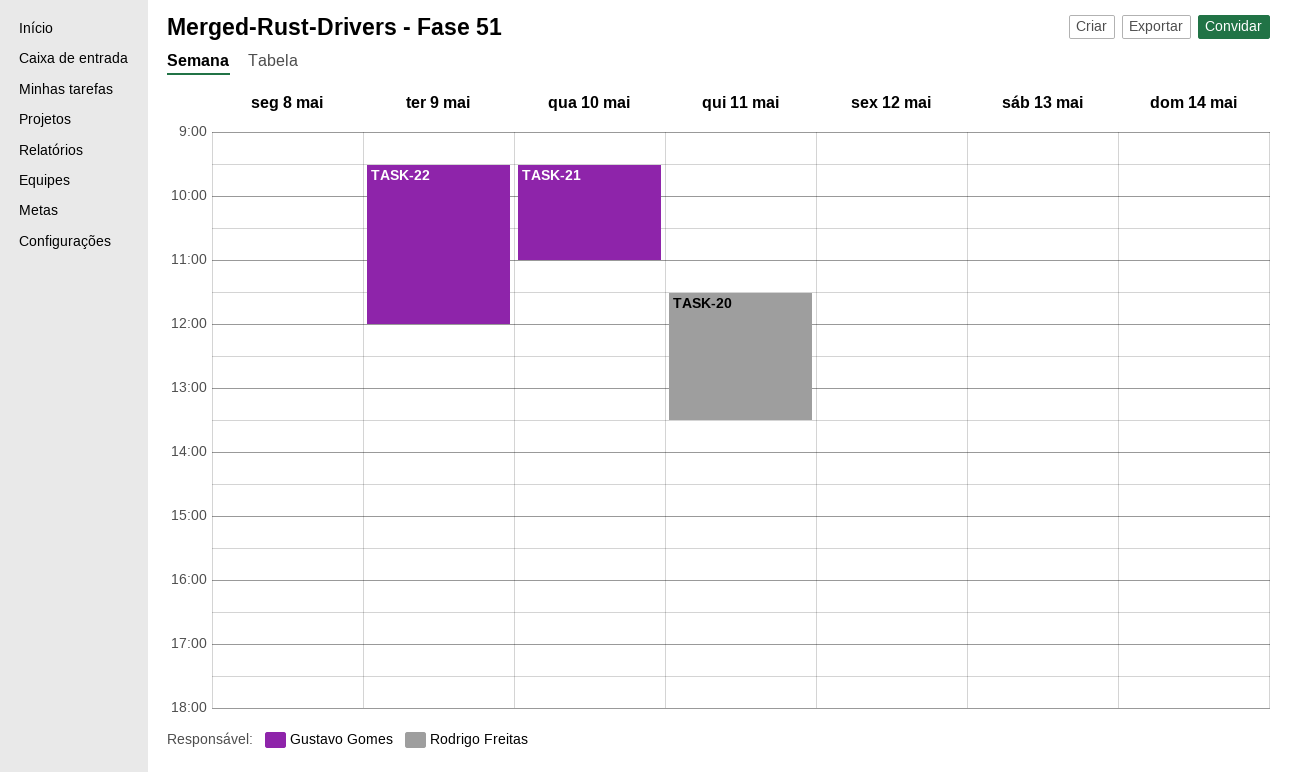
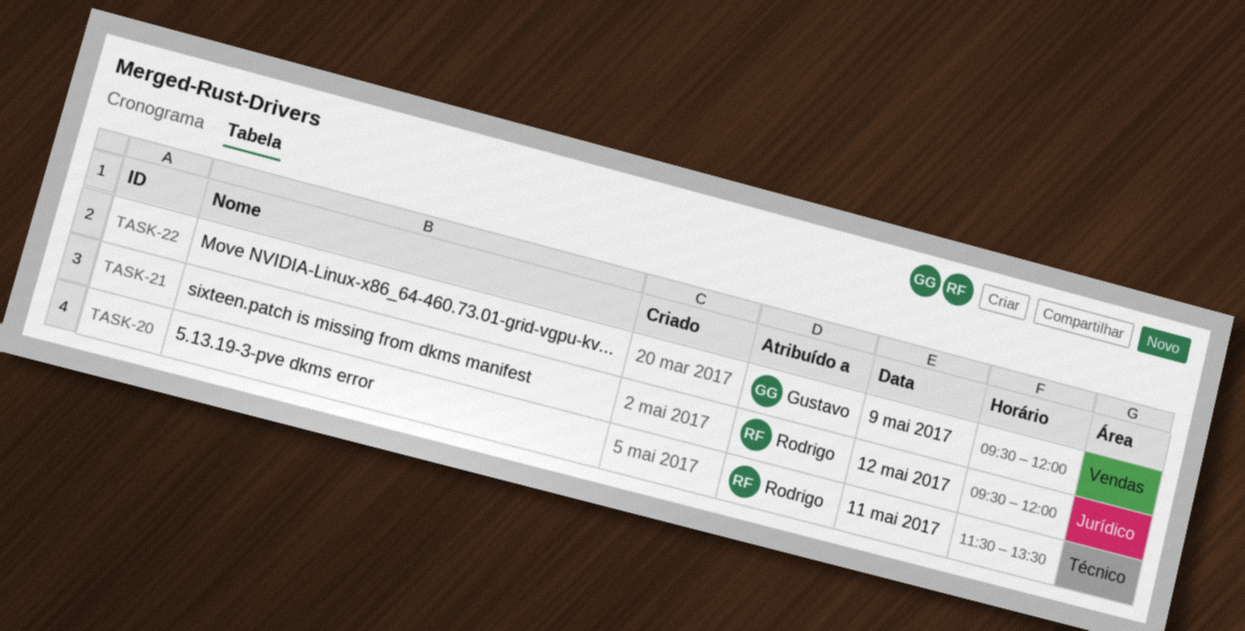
TASK-21, owner: Gustavo Gomes -> Rodrigo Freitas
TASK-21, day: May 10 -> May 12
TASK-21, ends: 11:00 -> 12:00

